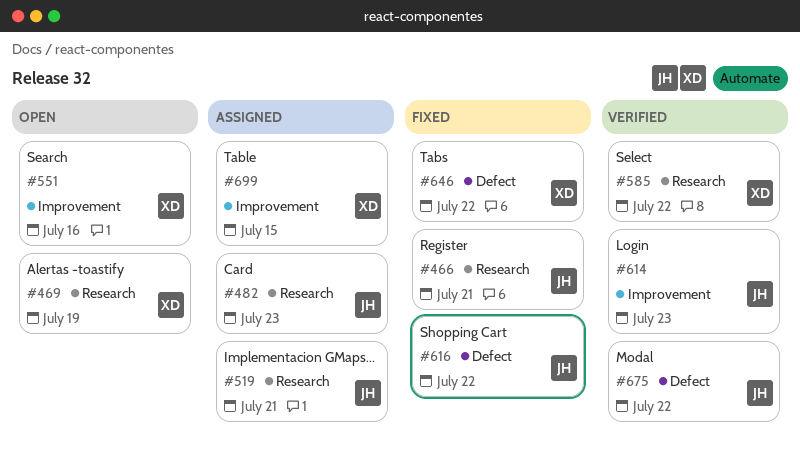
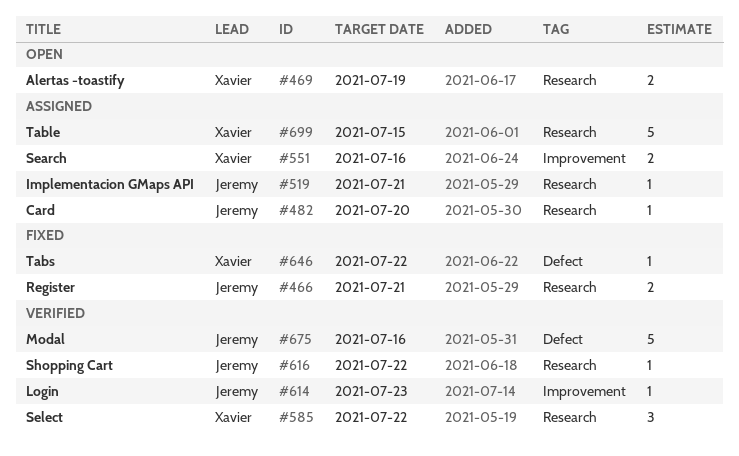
#482, due: Jul 23 -> Jul 20
#551, status: Open -> Assigned
#616, status: Fixed -> Verified
#616, label: Defect -> Research
#675, due: Jul 22 -> Jul 16
#699, label: Improvement -> Research

